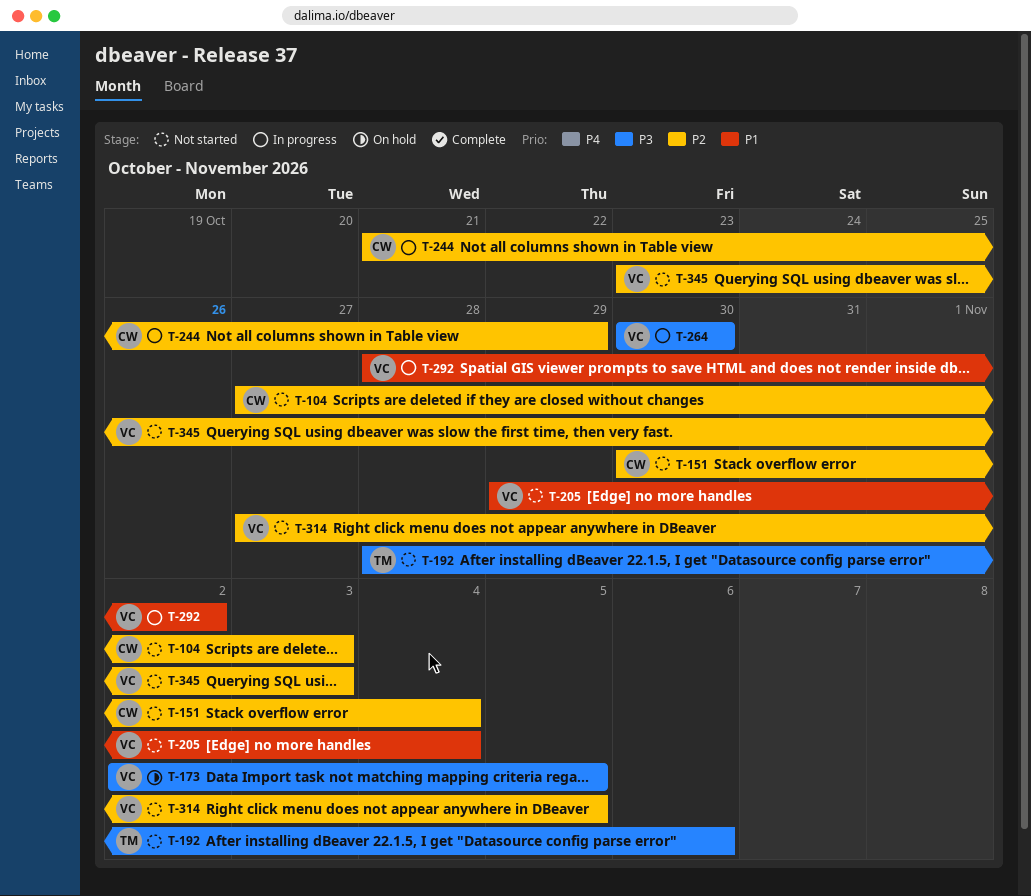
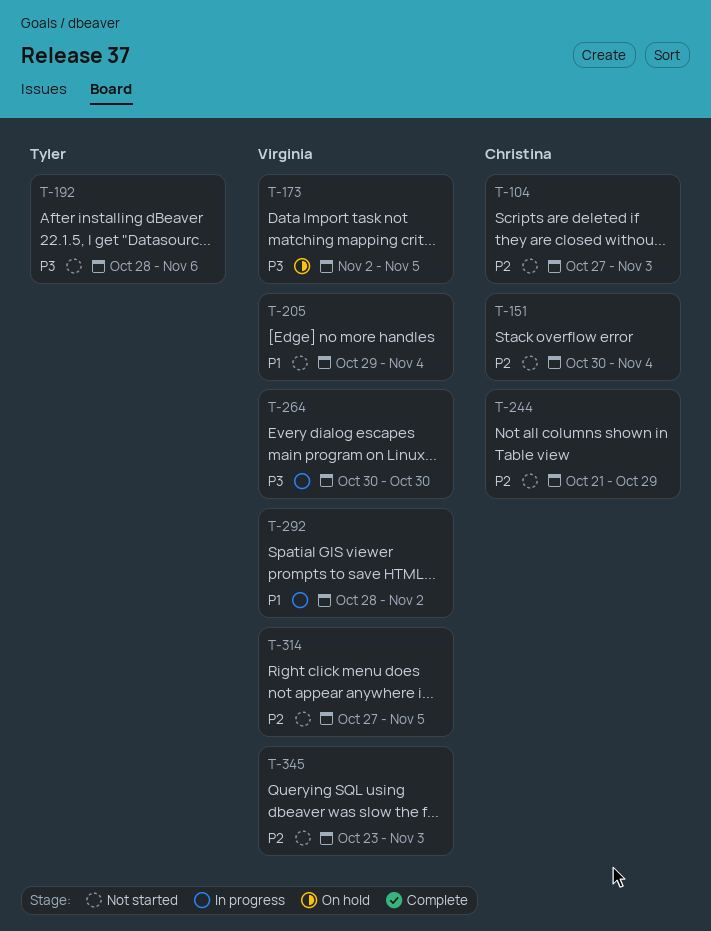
T-244, status: In progress -> Not started

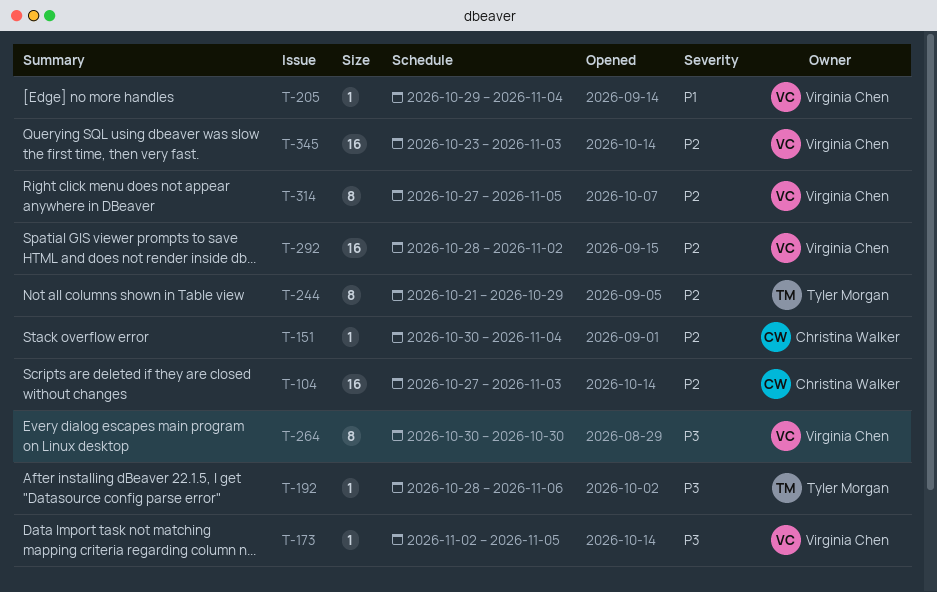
T-244, owner: Christina Walker -> Tyler Morgan
T-292, priority: P1 -> P2

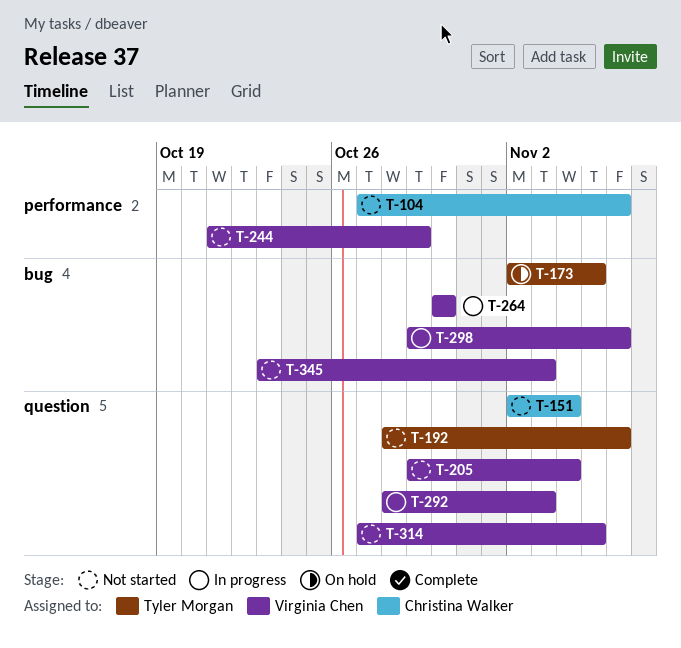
T-104, due: Nov 3 -> Nov 6
T-151, start: Oct 30 -> Nov 2
T-173, owner: Virginia Chen -> Tyler Morgan
T-244, owner: Tyler Morgan -> Virginia Chen
T-292, due: Nov 2 -> Nov 3
T-298: none -> present

